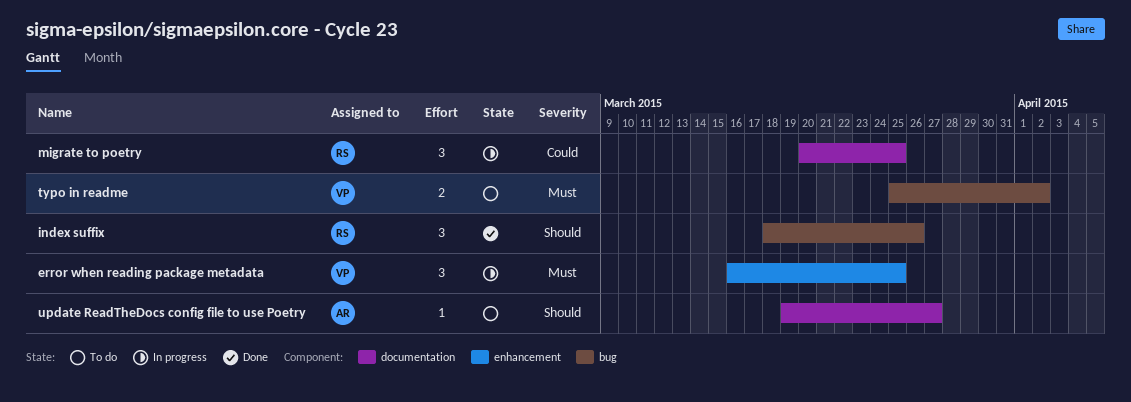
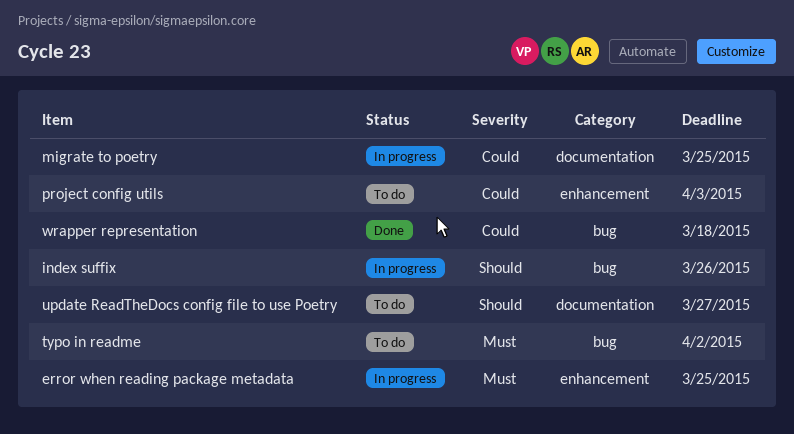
index suffix, status: Done -> In progress
project config utils: none -> present
wrapper representation: none -> present

